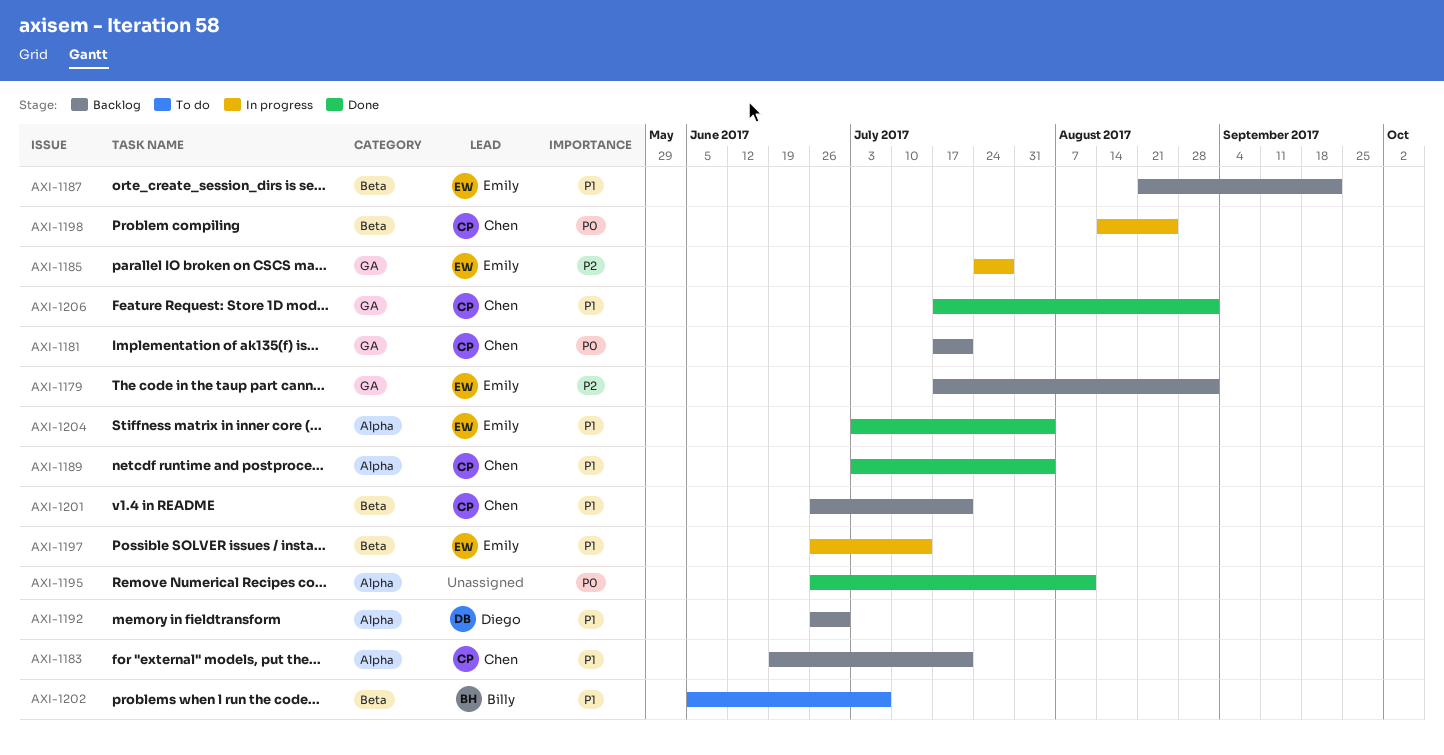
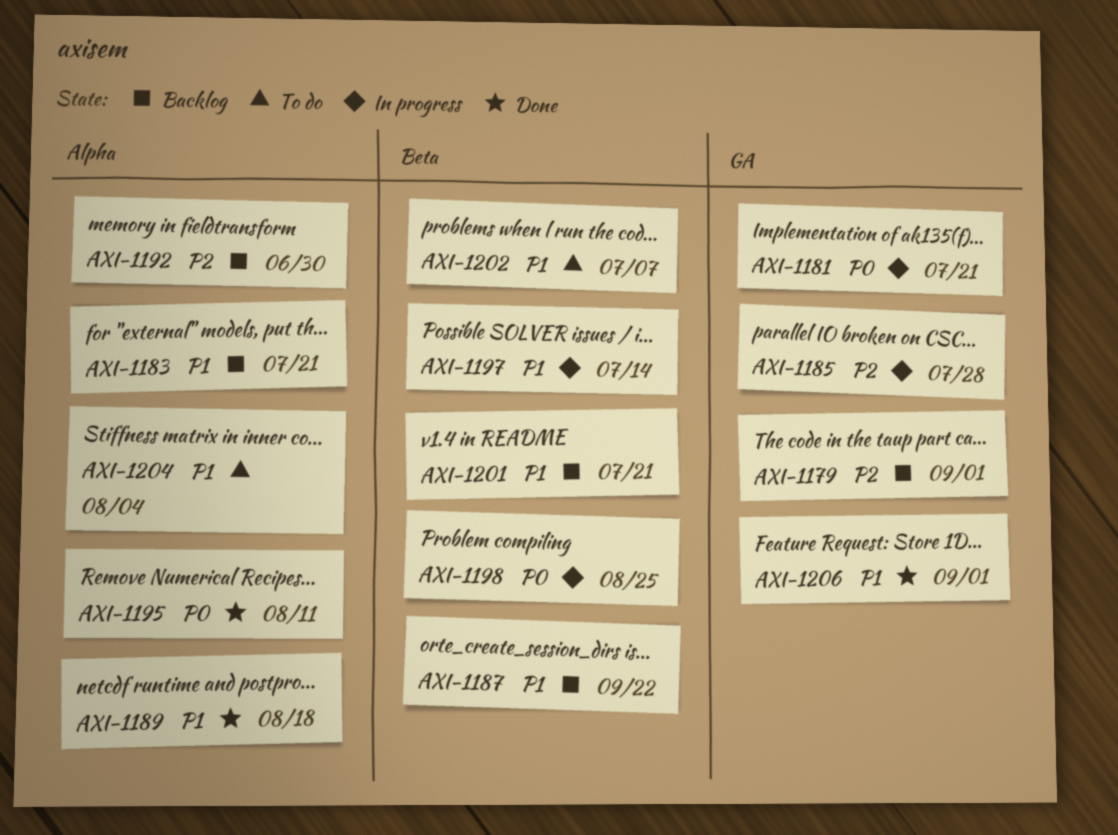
AXI-1181, status: Backlog -> In progress
AXI-1189, due: Aug 4 -> Aug 18
AXI-1192, priority: P1 -> P2
AXI-1204, status: Done -> To do

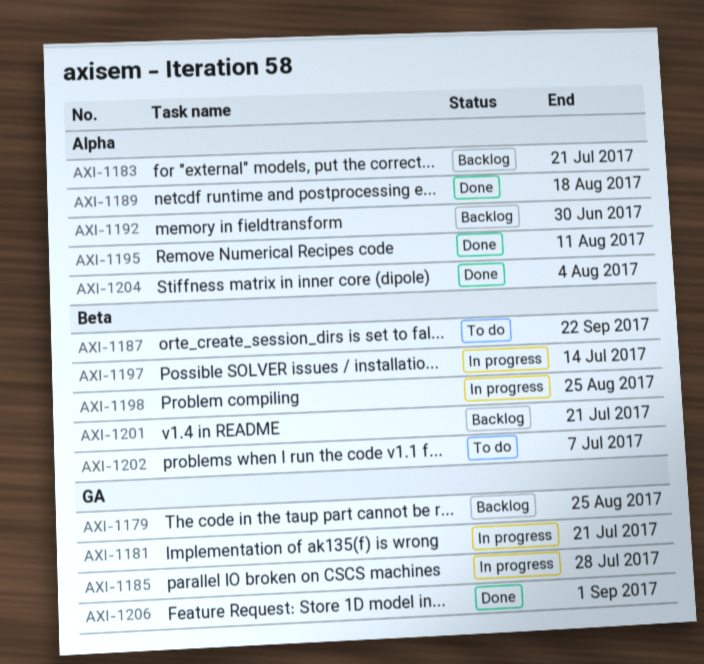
AXI-1179, due: Sep 1 -> Aug 25
AXI-1187, status: Backlog -> To do
AXI-1204, status: To do -> Done

